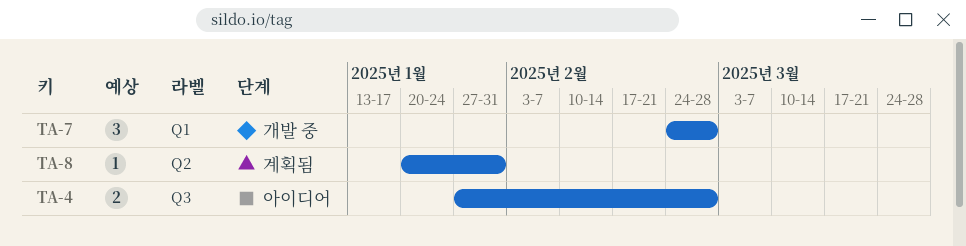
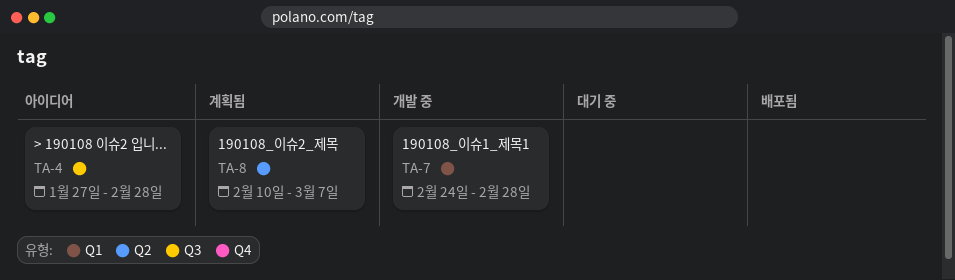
TA-8, start: Jan 20 -> Feb 10
TA-8, due: Jan 31 -> Mar 7

